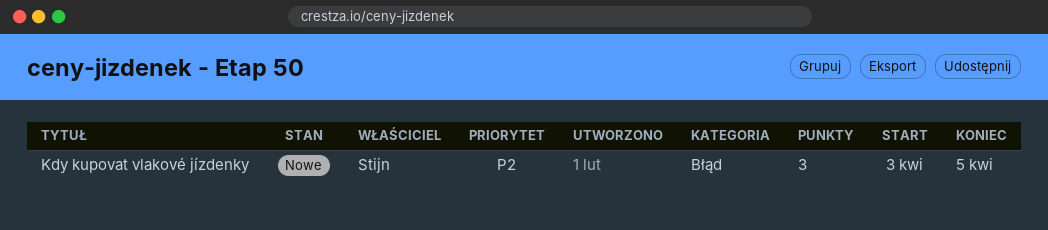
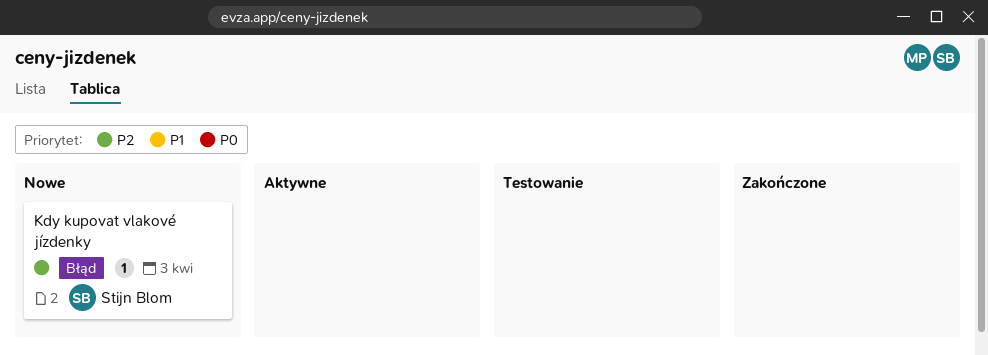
Kdy kupovat vlakové jízdenky, estimate: 3 -> 1
Kdy kupovat vlakové jízdenky, due: Apr 5 -> Apr 3

